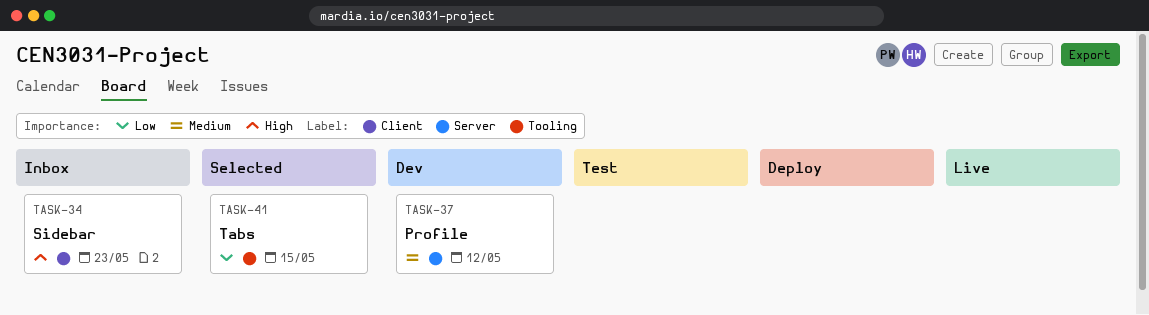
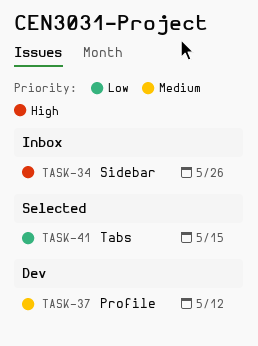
TASK-34, due: May 23 -> May 26

